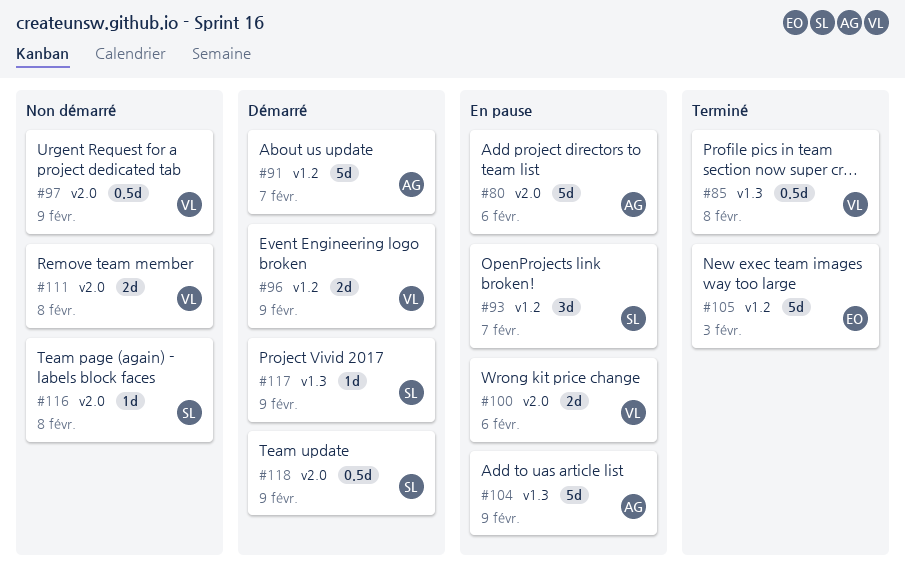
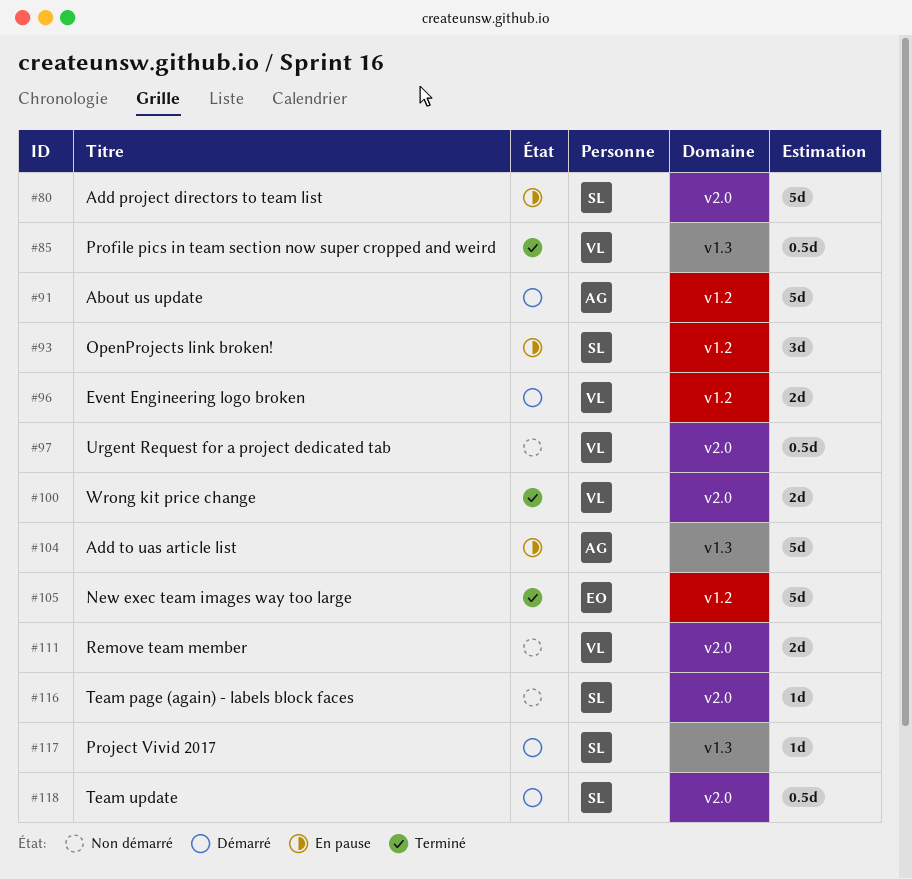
#80, owner: AG -> SL
#100, status: En pause -> Terminé

